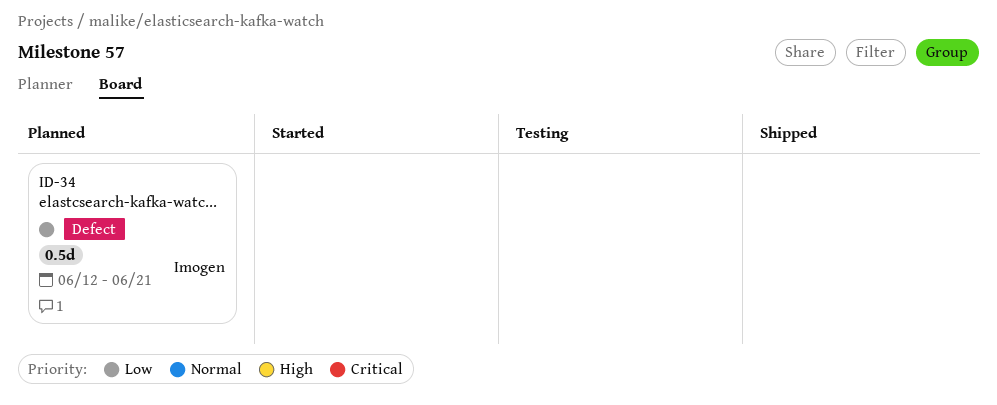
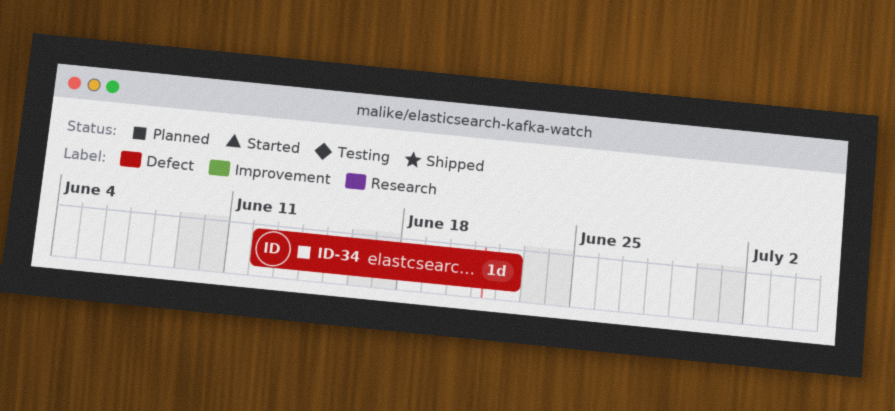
ID-34, estimate: 0.5d -> 1d
ID-34, due: Jun 21 -> Jun 22

